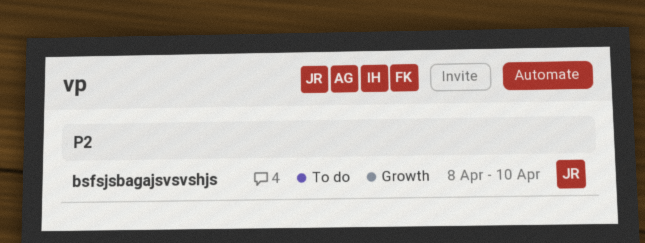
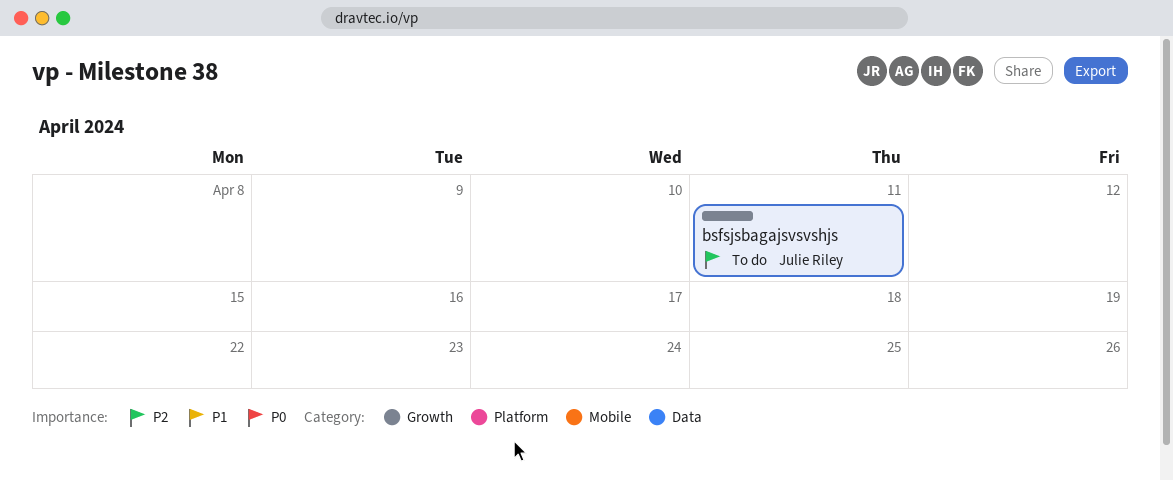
bsfsjsbagajsvsvshjs, due: Apr 10 -> Apr 11

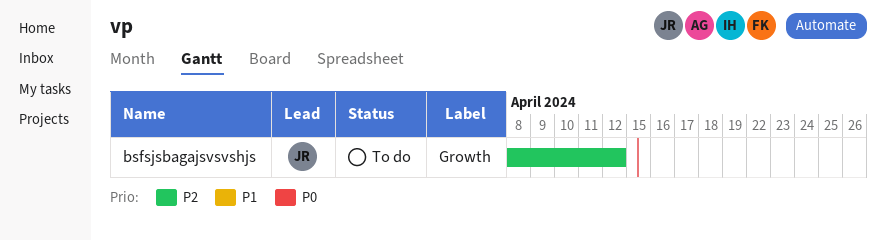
bsfsjsbagajsvsvshjs, due: Apr 11 -> Apr 12

